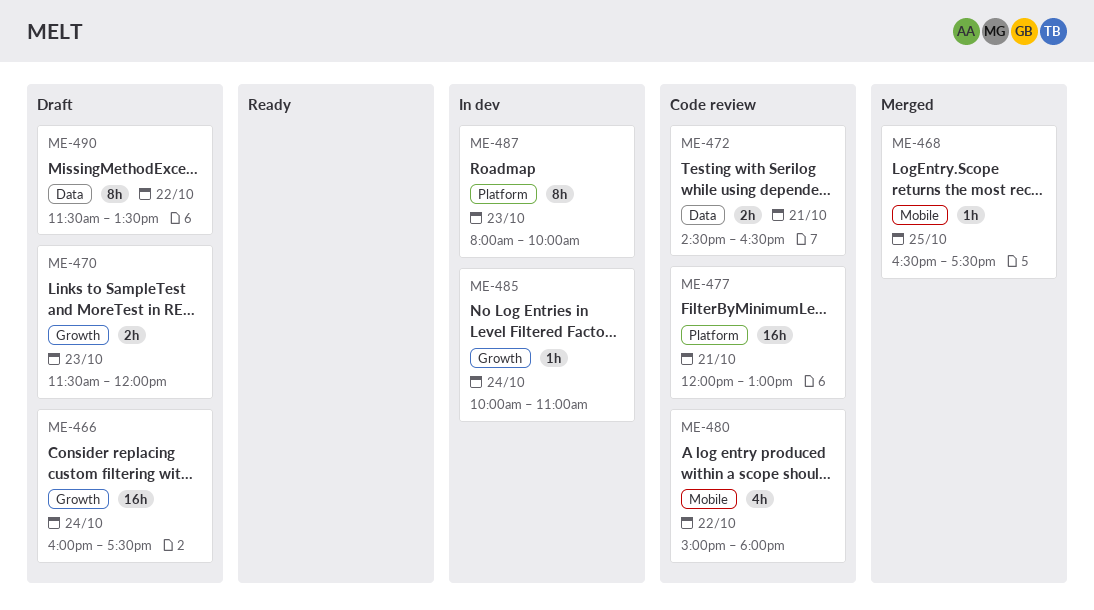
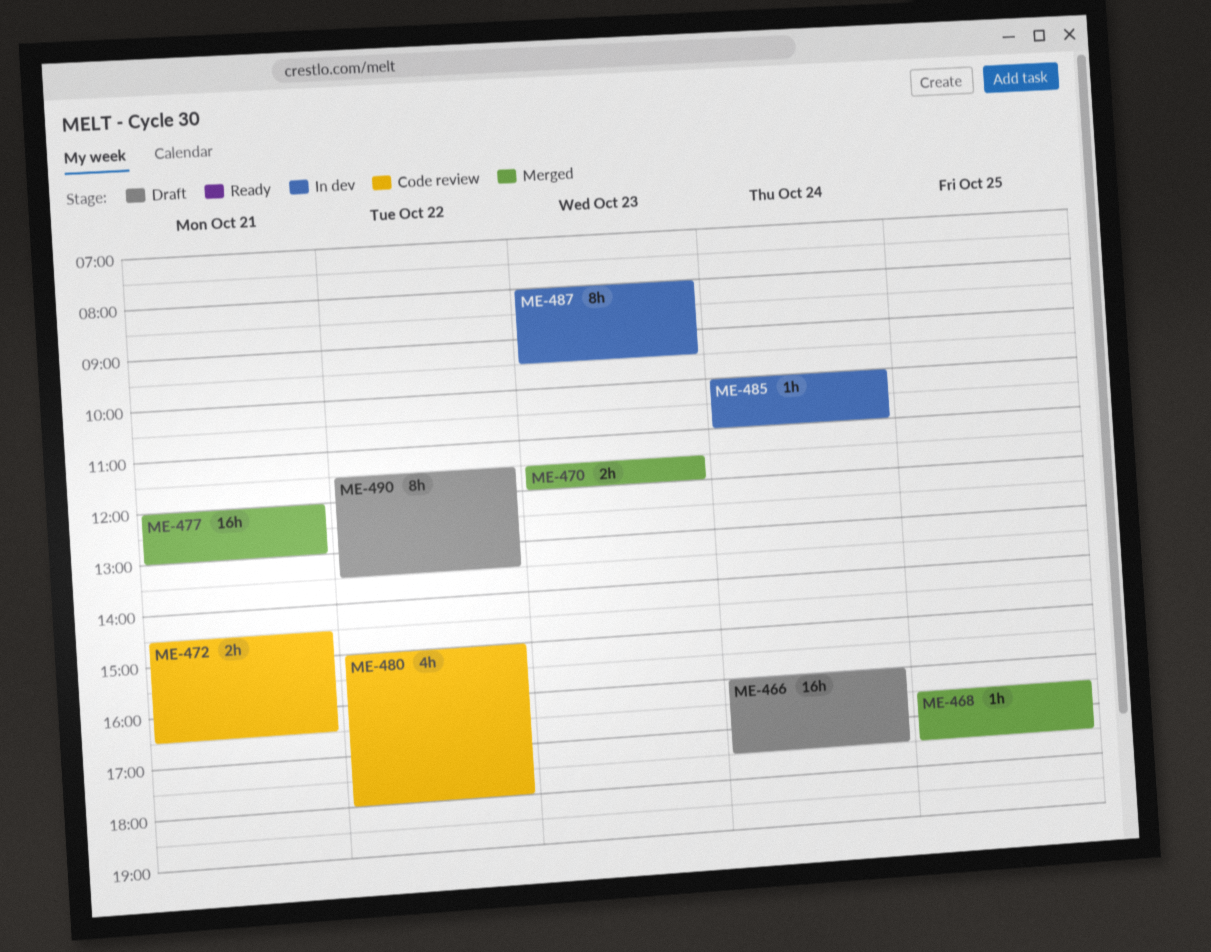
ME-470, status: Draft -> Merged
ME-477, status: Code review -> Merged
ME-487, ends: 10:00 -> 09:30

